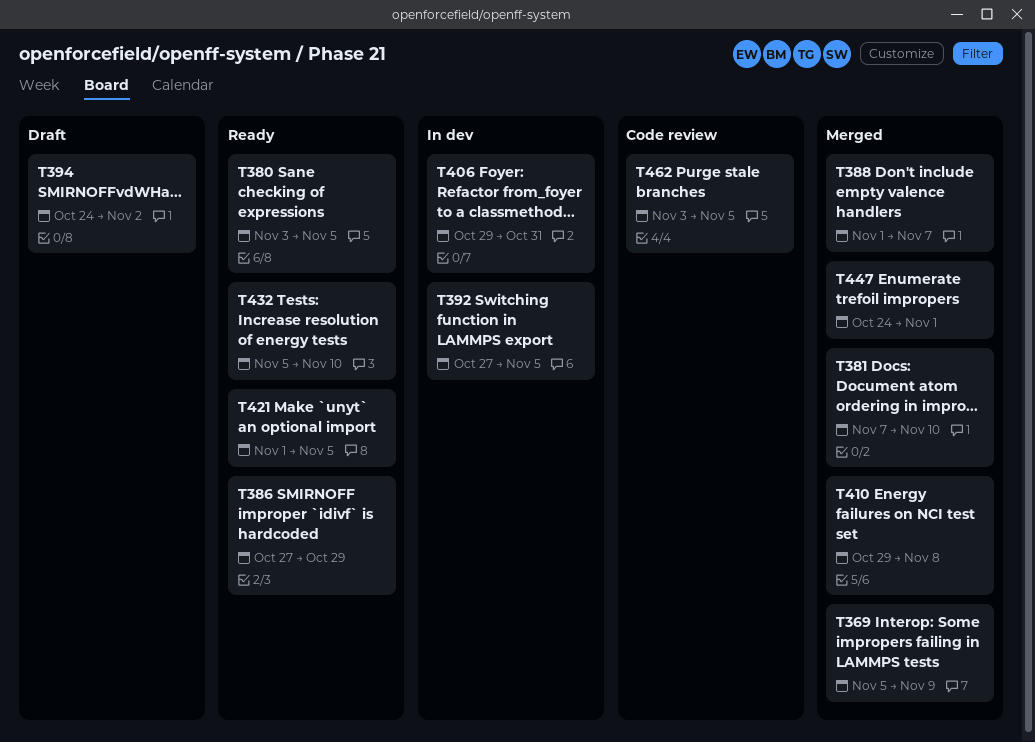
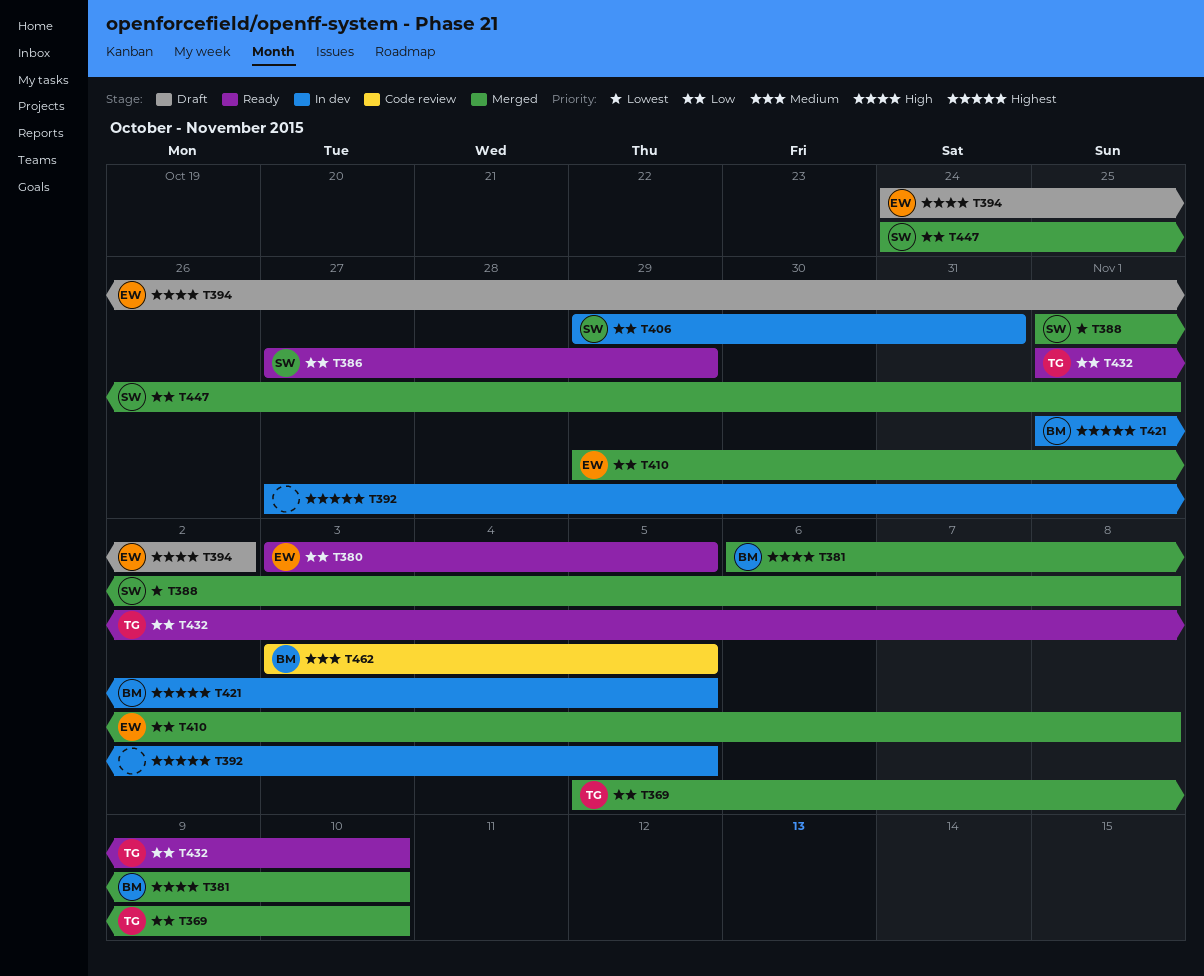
T369, due: Nov 9 -> Nov 10
T381, start: Nov 7 -> Nov 6
T388, due: Nov 7 -> Nov 8
T421, status: Ready -> In dev
T432, start: Nov 5 -> Nov 1

